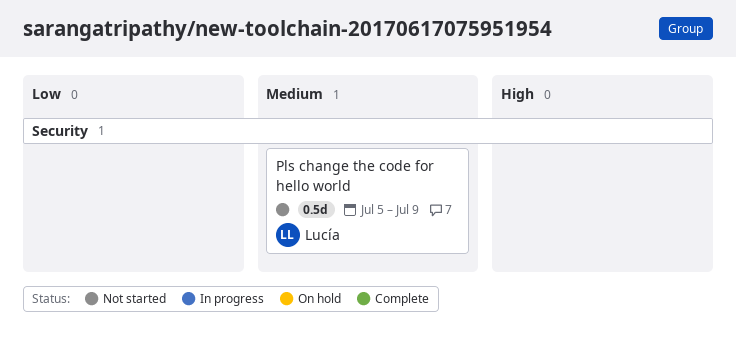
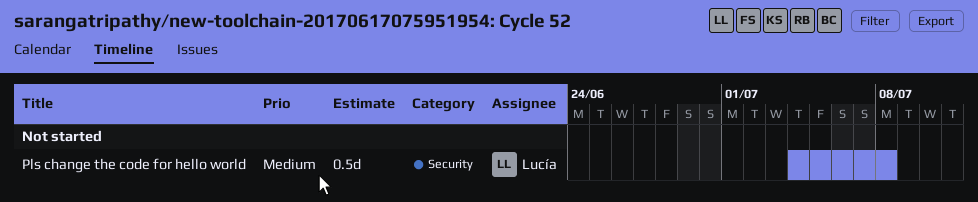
Pls change the code for hello world, start: Jul 5 -> Jul 4
Pls change the code for hello world, due: Jul 9 -> Jul 8

